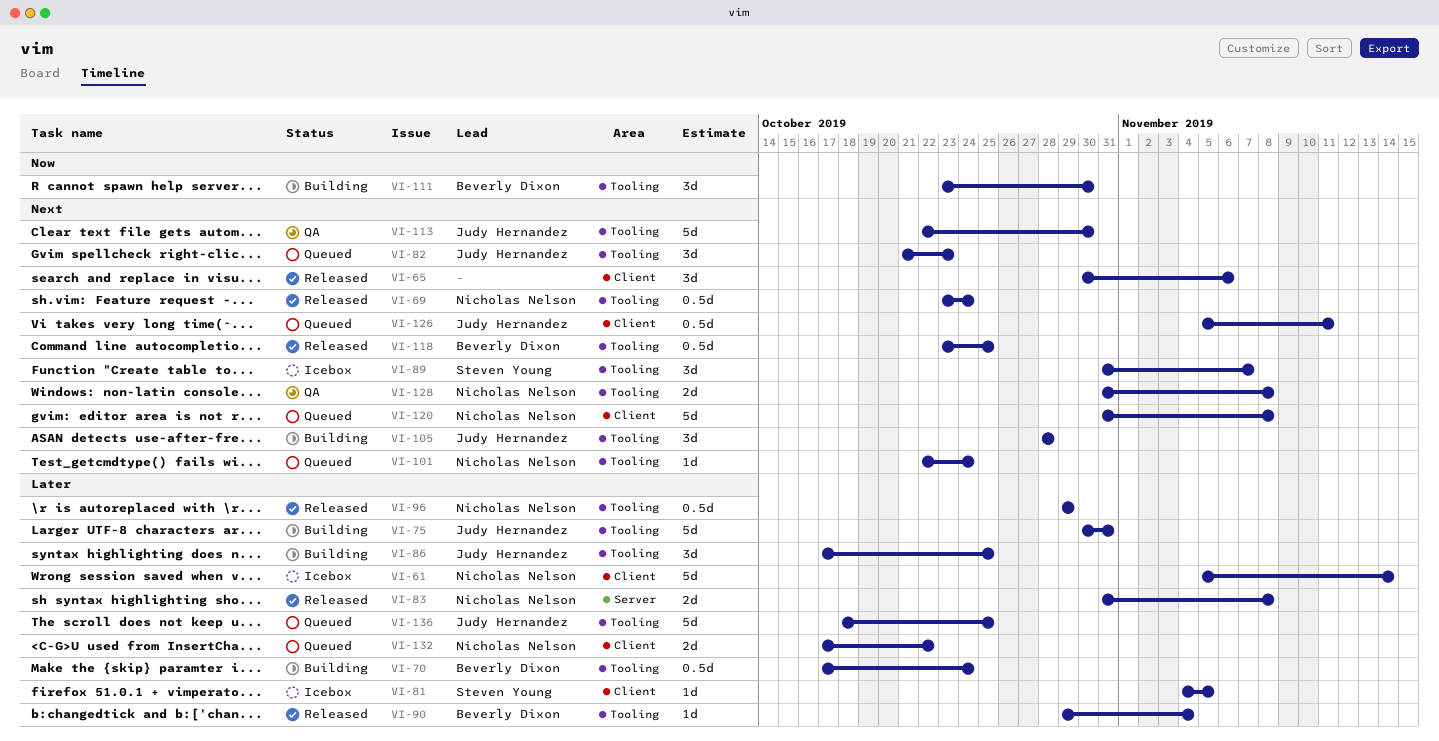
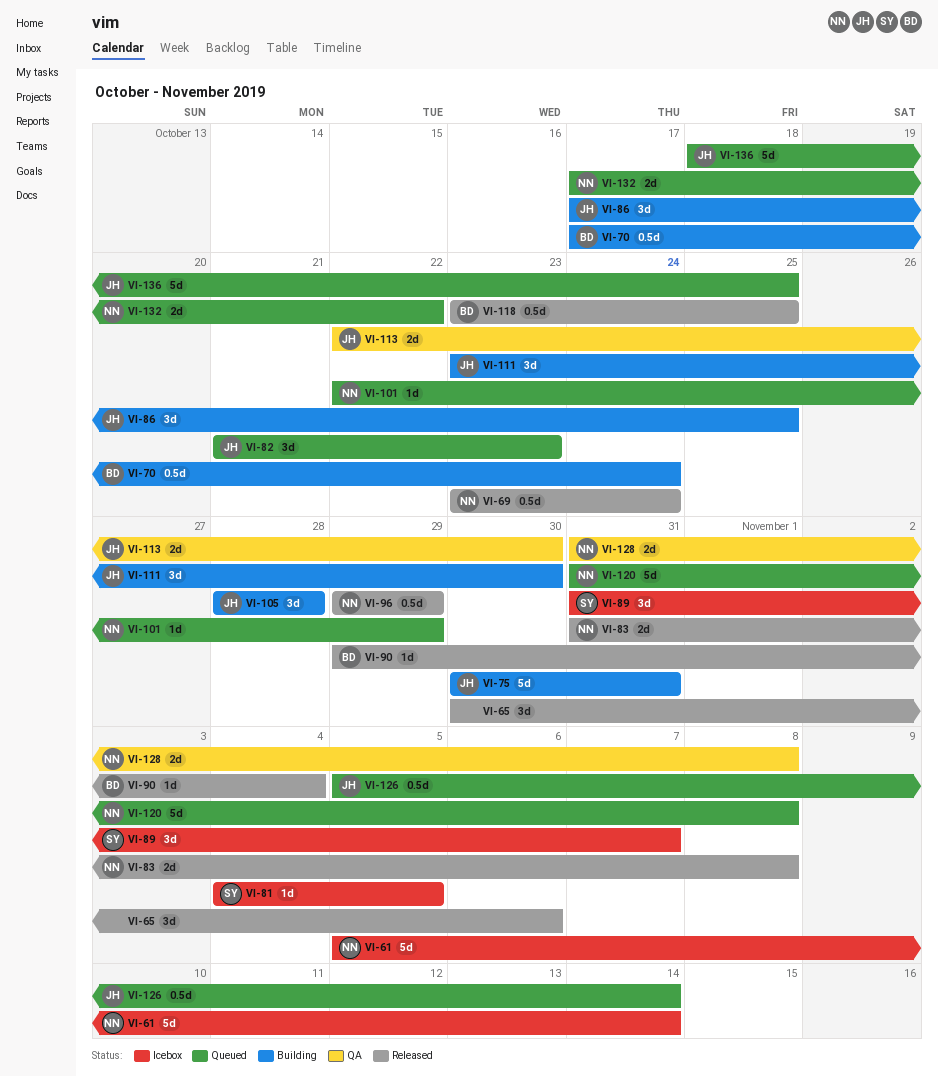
VI-101, due: Oct 24 -> Oct 29
VI-111, owner: Beverly Dixon -> Judy Hernandez
VI-113, estimate: 5d -> 2d
VI-126, due: Nov 11 -> Nov 14

